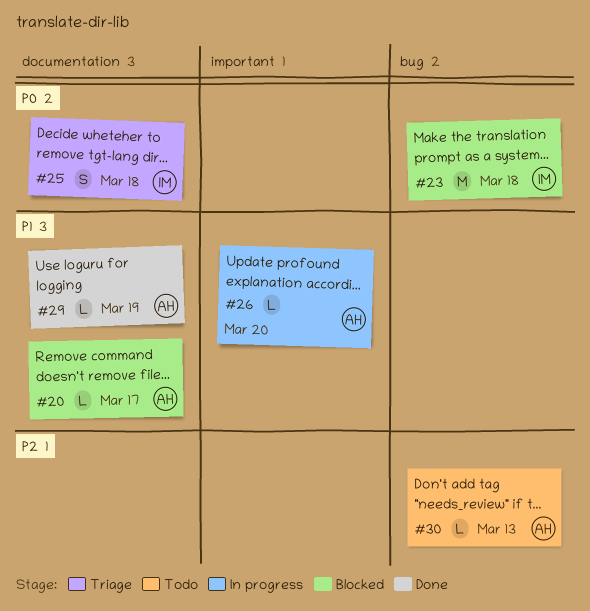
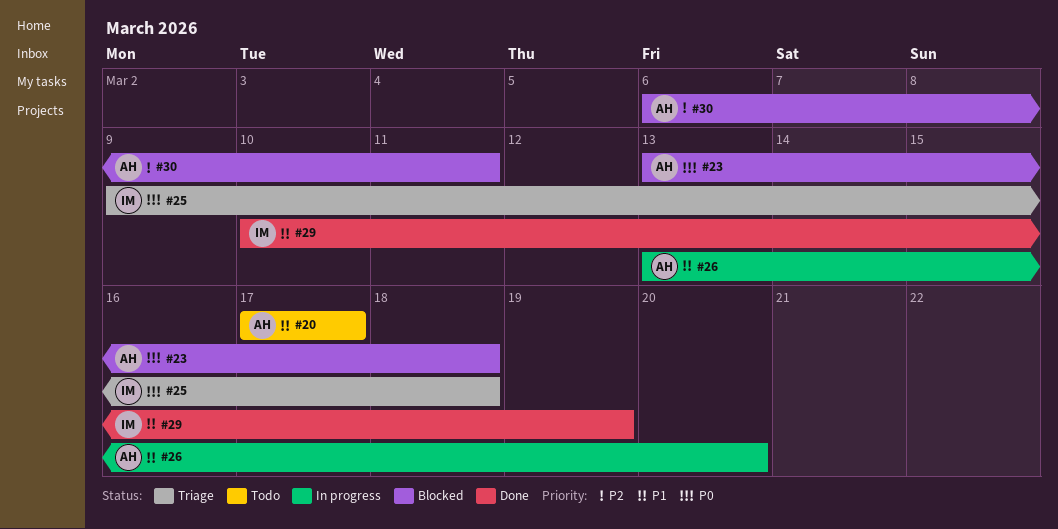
#20, status: Blocked -> Todo
#23, owner: IM -> AH
#29, owner: AH -> IM
#30, status: Todo -> Blocked
#30, due: Mar 13 -> Mar 11

